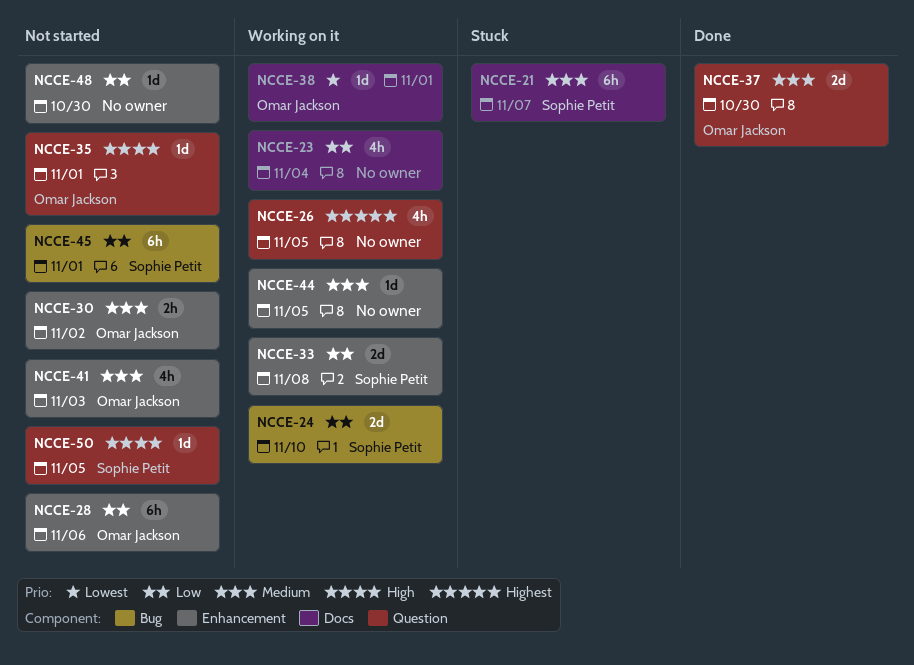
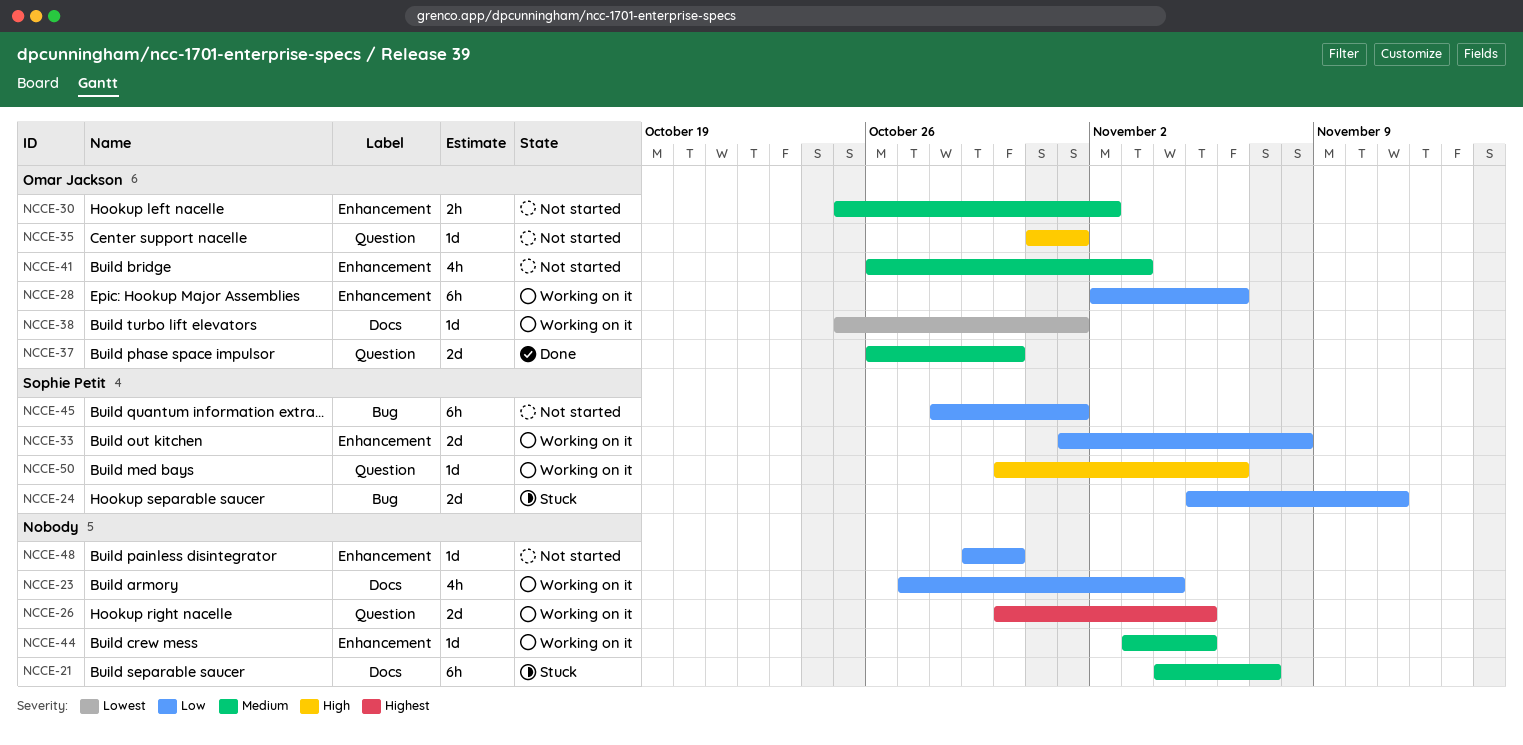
NCCE-21, owner: Sophie Petit -> none
NCCE-24, status: Working on it -> Stuck
NCCE-24, due: Nov 10 -> Nov 11
NCCE-26, estimate: 4h -> 2d
NCCE-28, status: Not started -> Working on it
NCCE-50, status: Not started -> Working on it
NCCE-50, due: Nov 5 -> Nov 6

